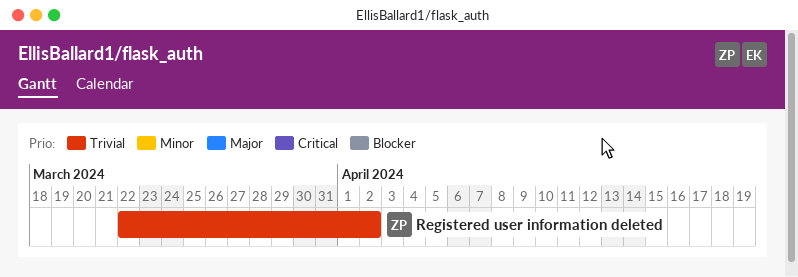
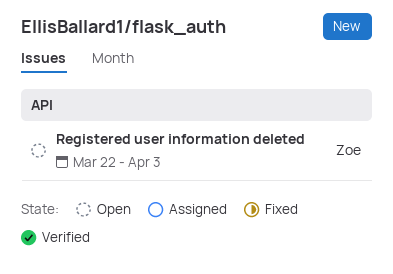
Registered user information deleted, due: Apr 2 -> Apr 3

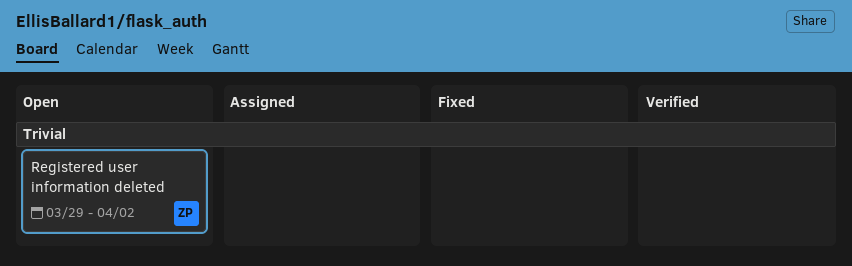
Registered user information deleted, start: Mar 22 -> Mar 29
Registered user information deleted, due: Apr 3 -> Apr 2

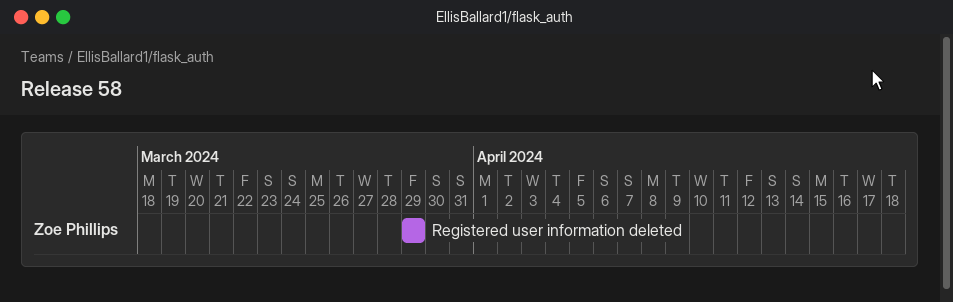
Registered user information deleted, due: Apr 2 -> Mar 29

